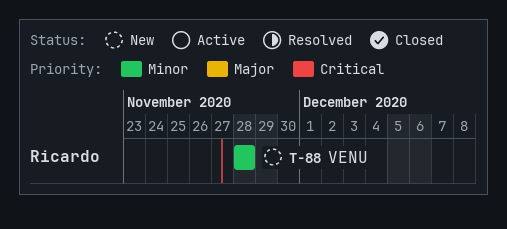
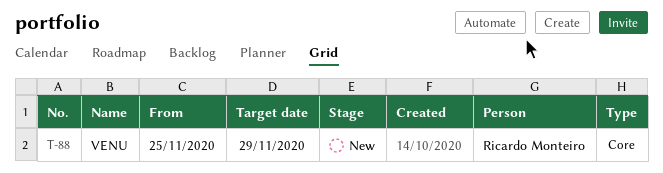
T-88, start: Nov 28 -> Nov 25
T-88, due: Nov 28 -> Nov 29

